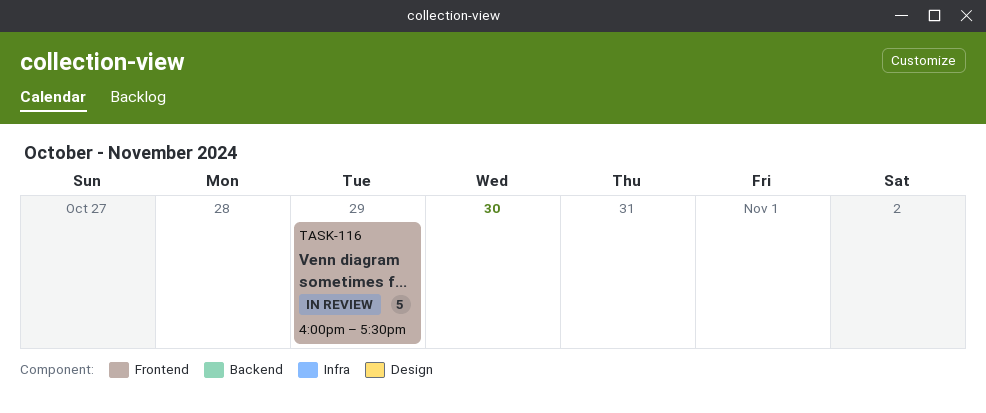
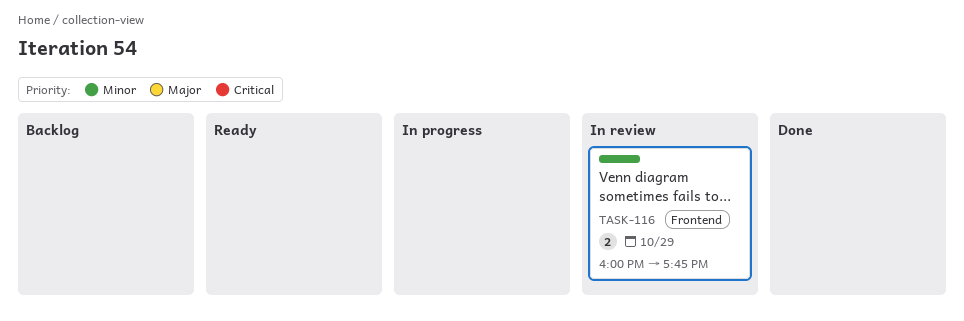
TASK-116, estimate: 5 -> 2
TASK-116, ends: 17:30 -> 17:45

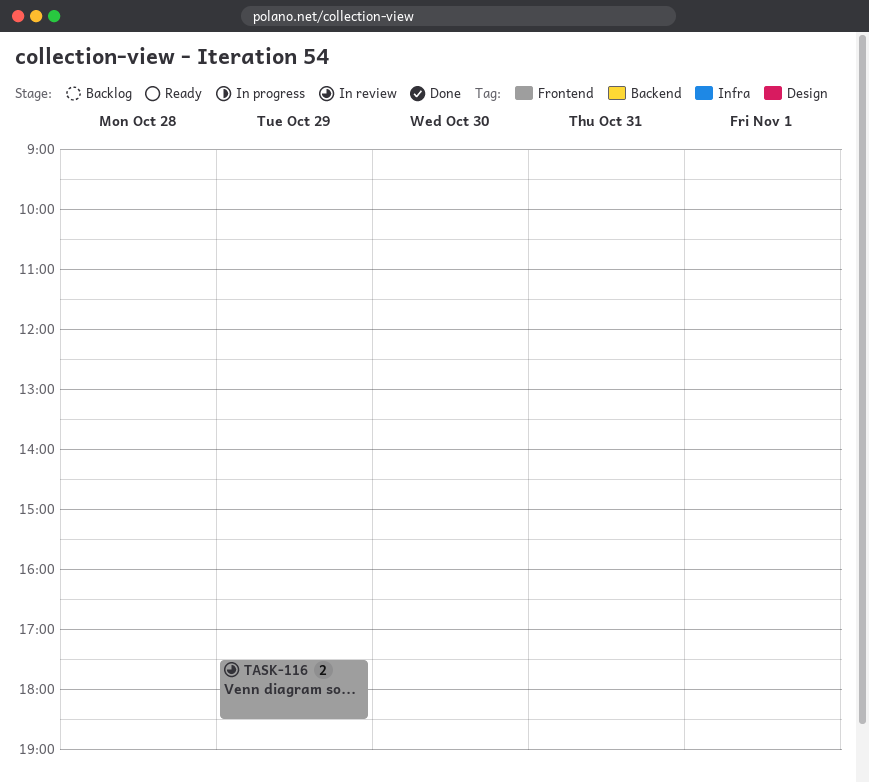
TASK-116, begins: 16:00 -> 17:30
TASK-116, ends: 17:45 -> 18:30

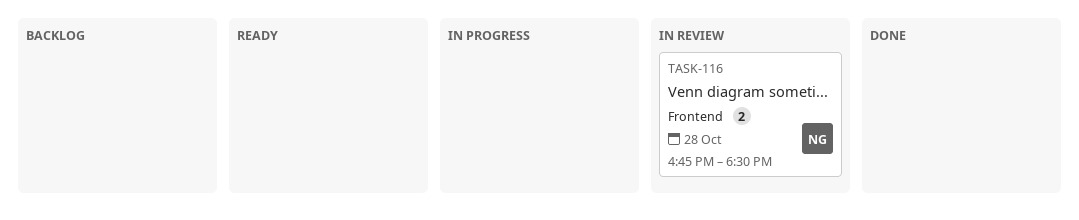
TASK-116, day: Oct 29 -> Oct 28
TASK-116, begins: 17:30 -> 16:45

